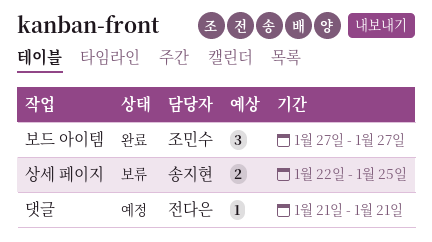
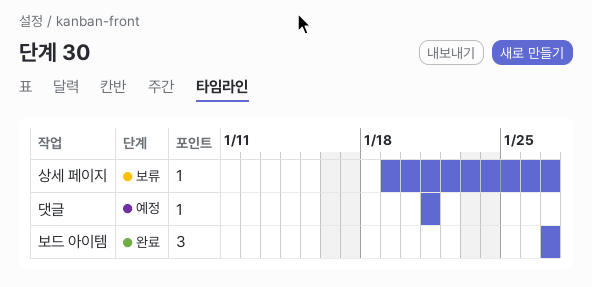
상세 페이지, estimate: 2 -> 1
상세 페이지, start: Jan 22 -> Jan 19
상세 페이지, due: Jan 25 -> Jan 27

